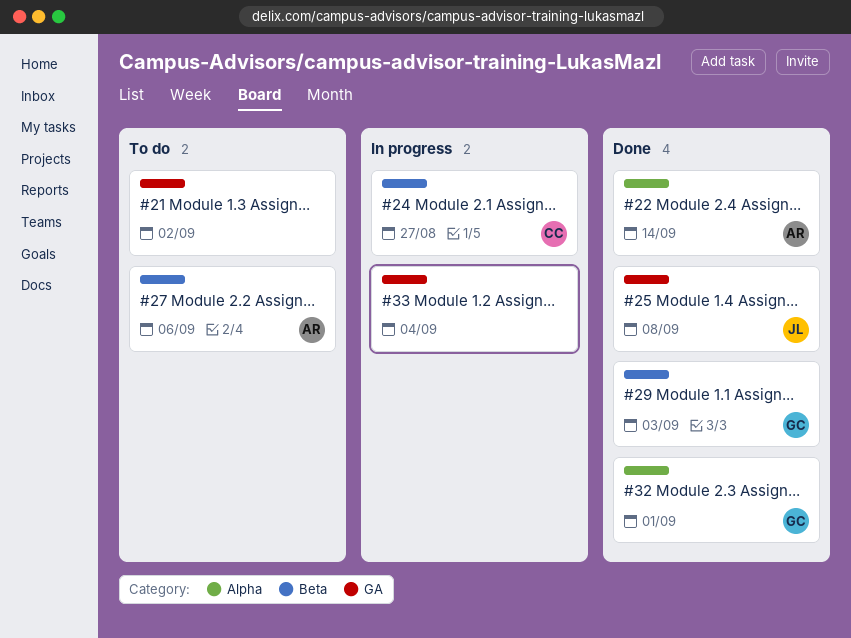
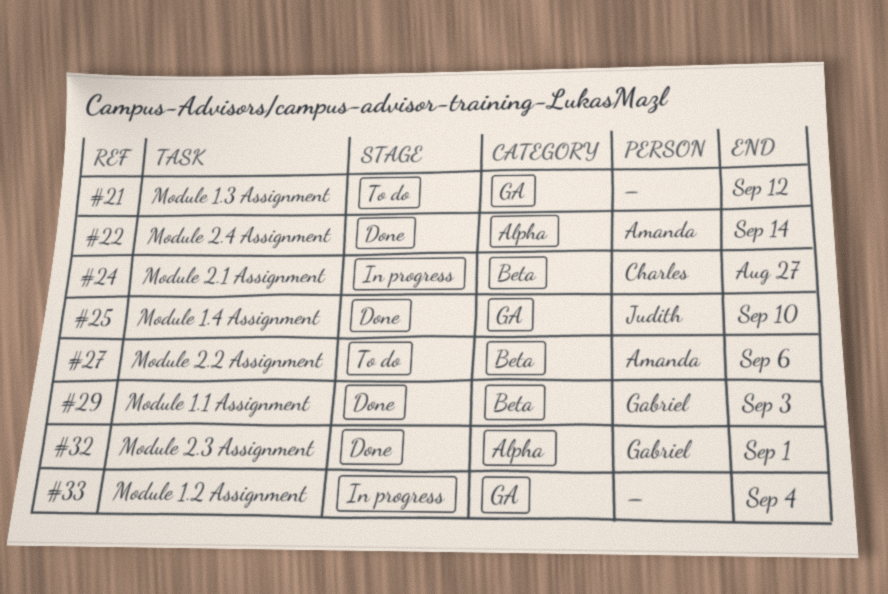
#21, due: Sep 2 -> Sep 12
#25, due: Sep 8 -> Sep 10

